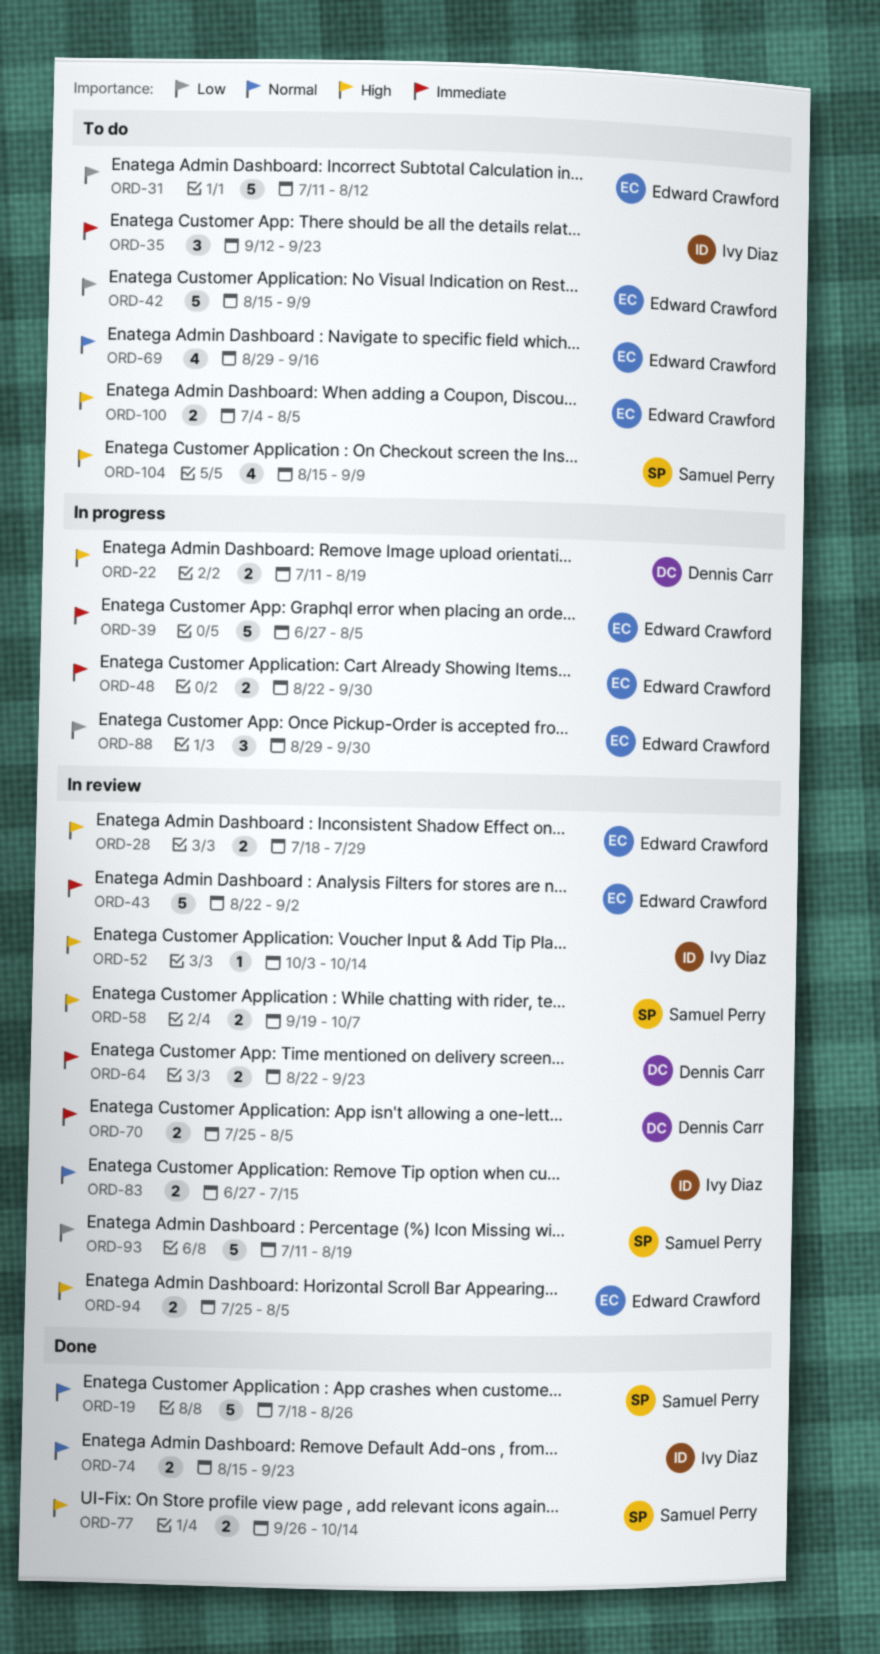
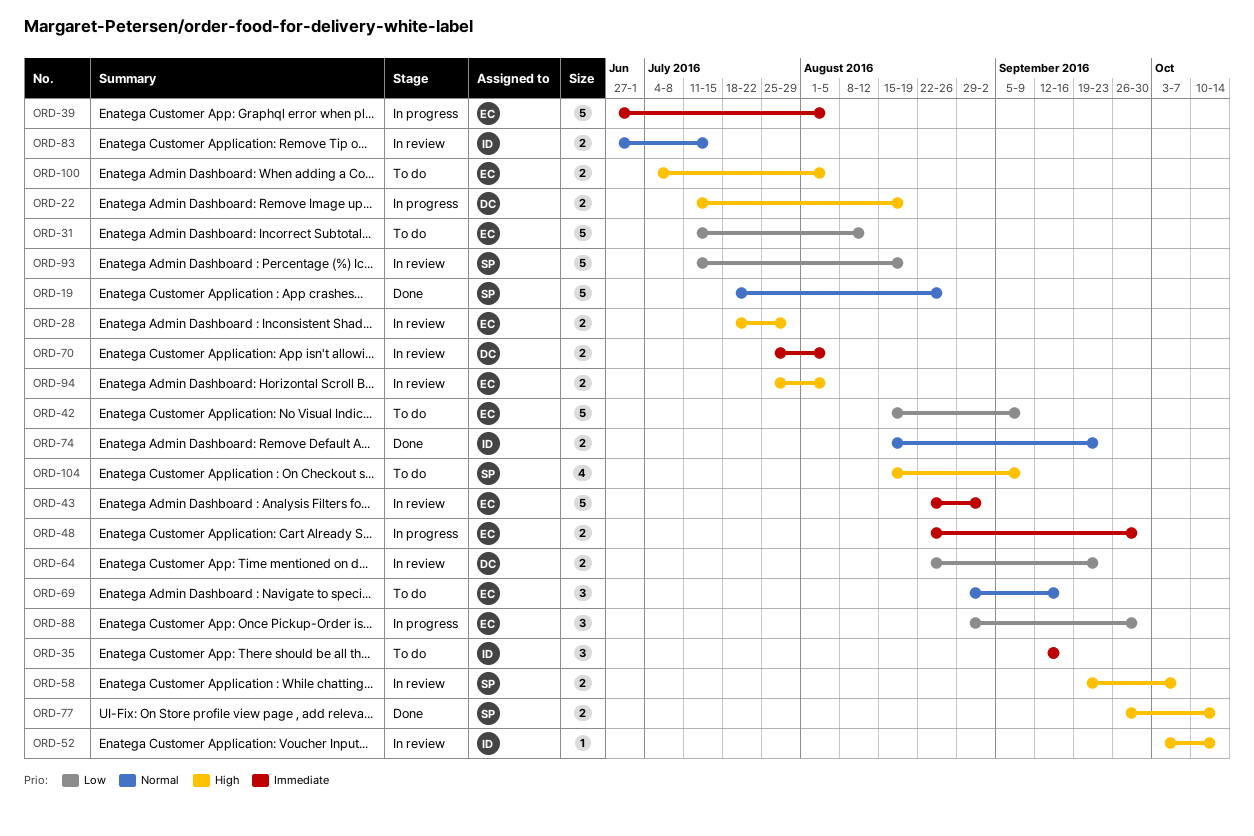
ORD-35, due: Sep 23 -> Sep 16
ORD-64, priority: Immediate -> Low
ORD-69, estimate: 4 -> 3

